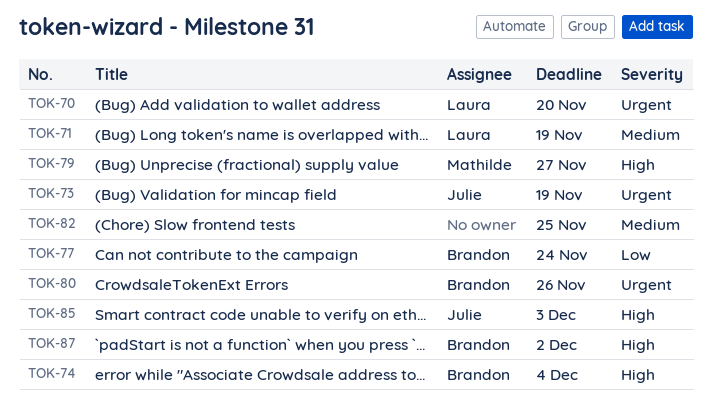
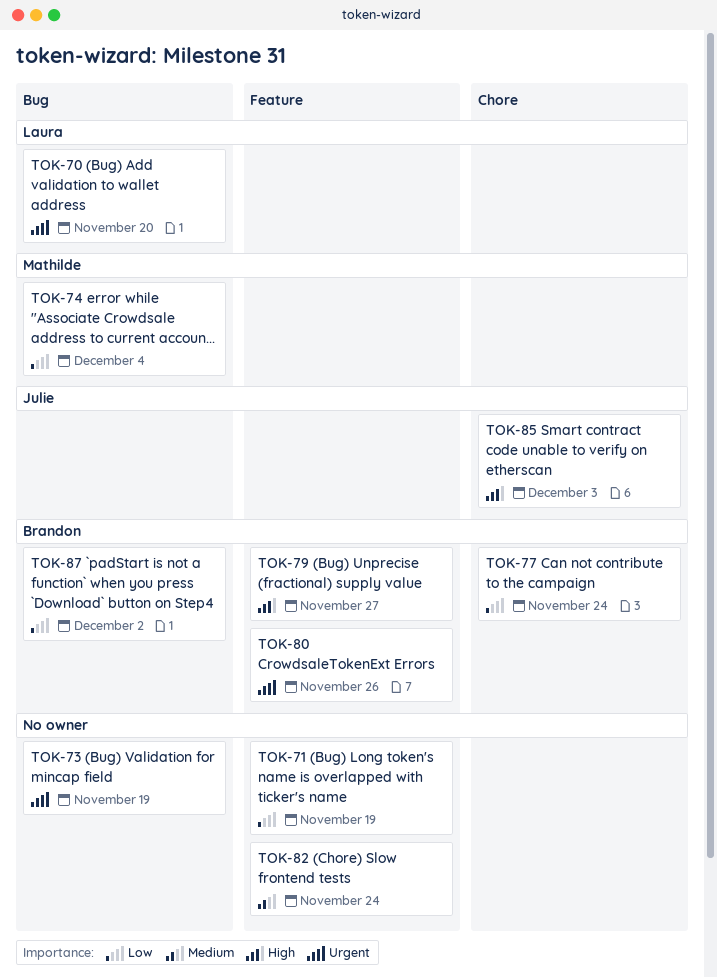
TOK-71, owner: Laura -> none
TOK-71, priority: Medium -> Low
TOK-73, owner: Julie -> none
TOK-74, owner: Brandon -> Mathilde
TOK-74, priority: High -> Low
TOK-79, owner: Mathilde -> Brandon
TOK-82, due: Nov 25 -> Nov 24
TOK-87, priority: High -> Low

